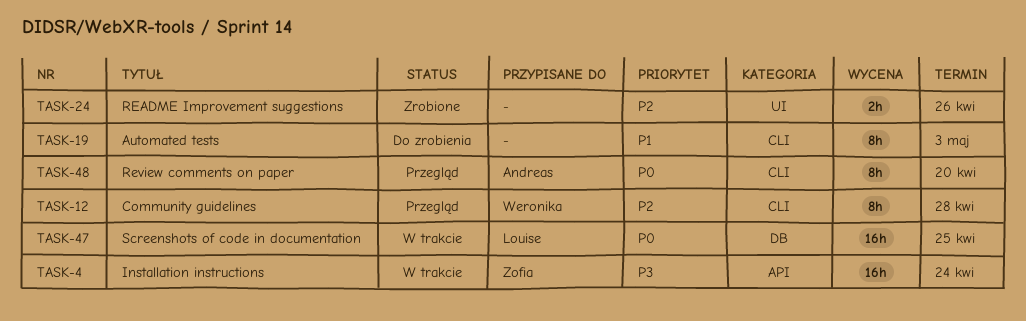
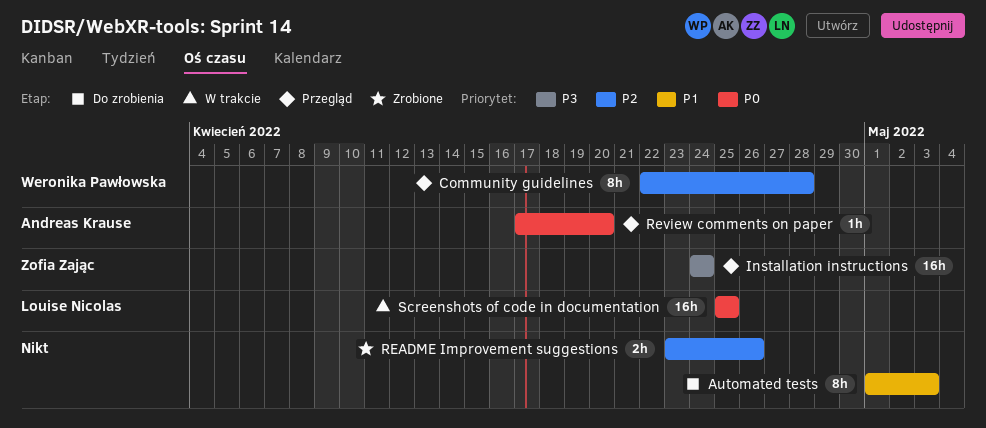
Installation instructions, status: W trakcie -> Przegląd
Review comments on paper, estimate: 8h -> 1h

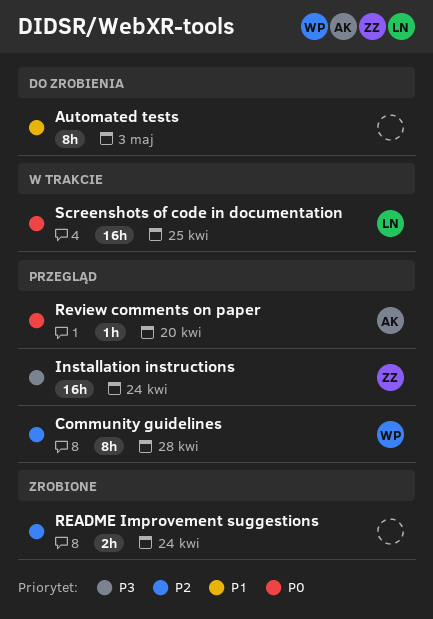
README Improvement suggestions, due: Apr 26 -> Apr 24

